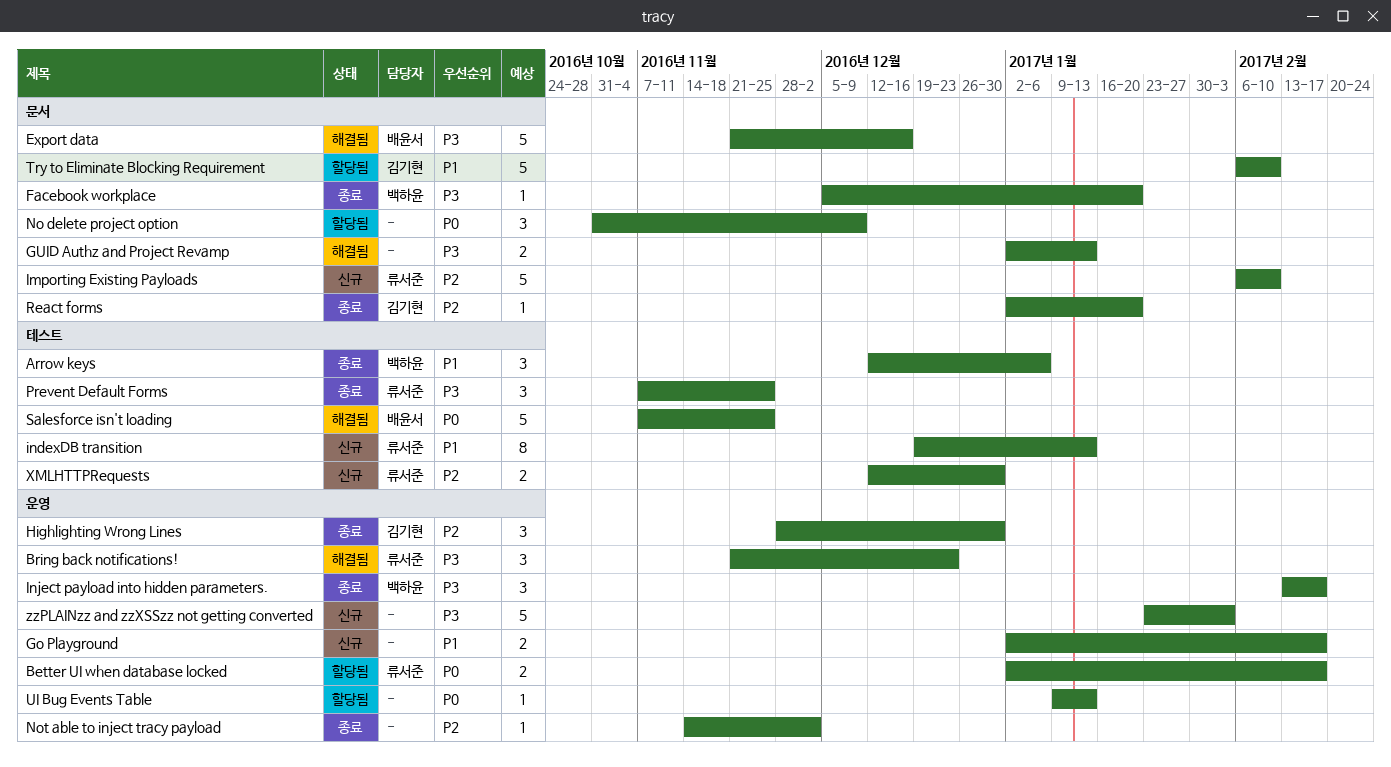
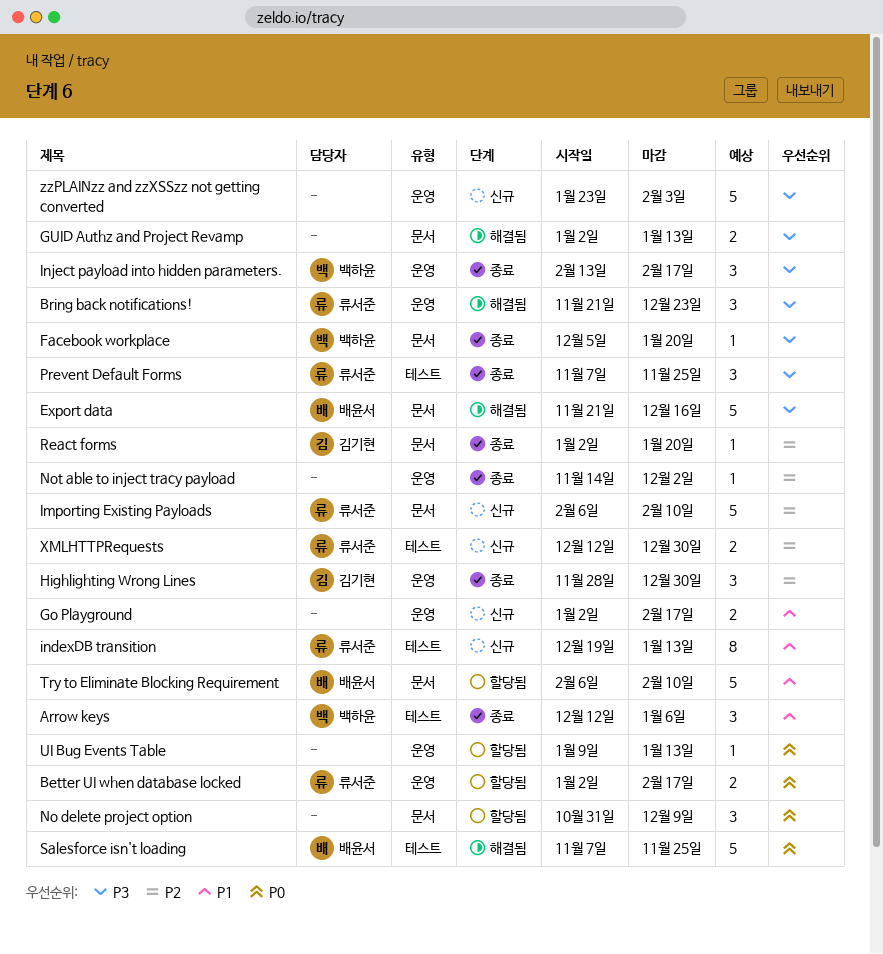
Try to Eliminate Blocking Requirement, owner: 김기현 -> 배윤서

